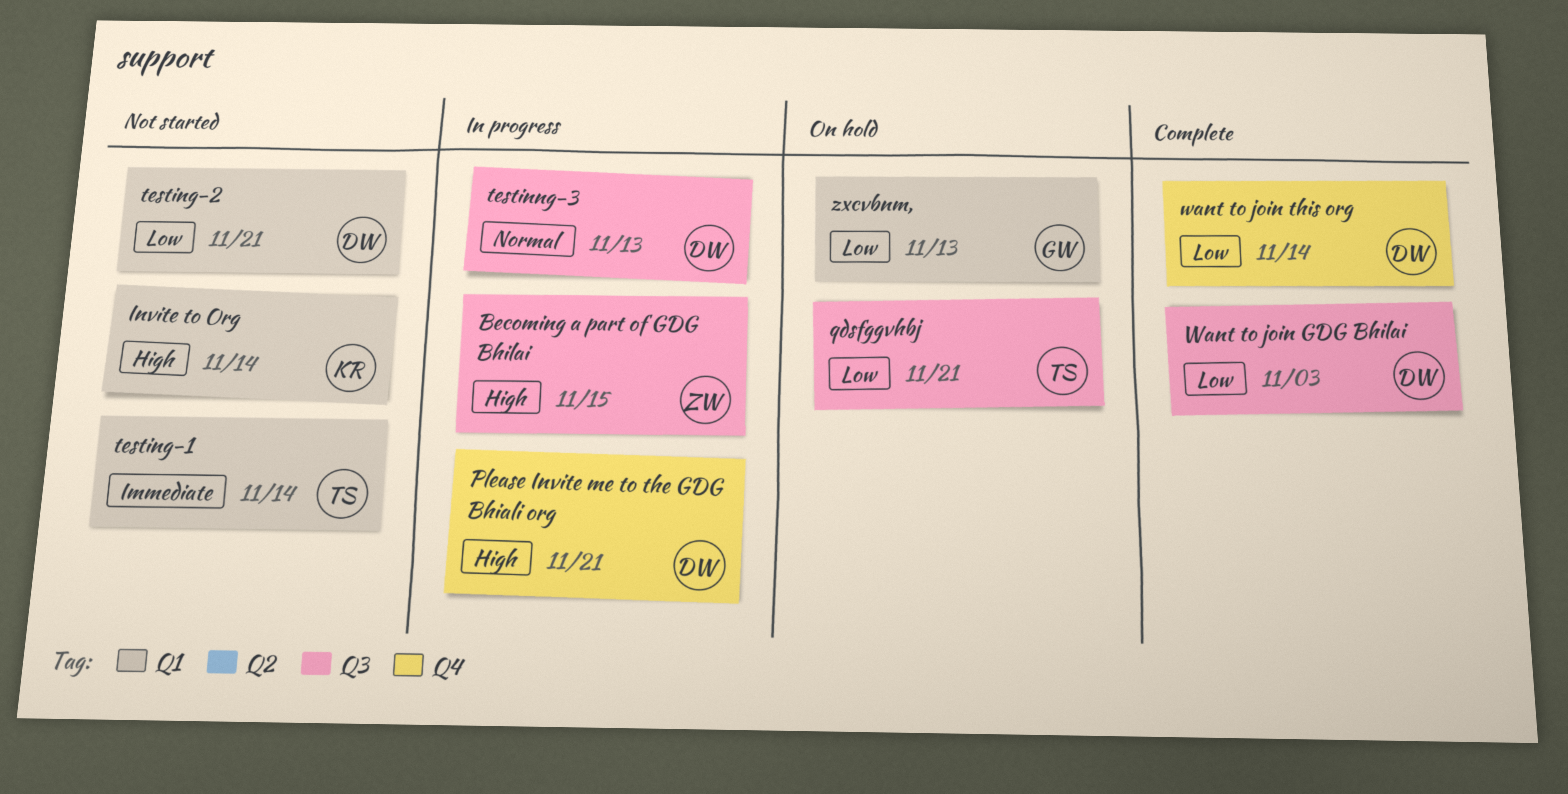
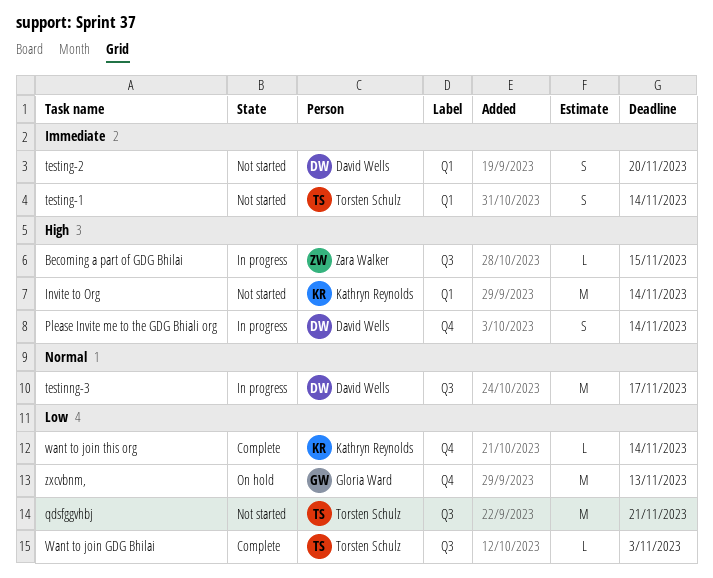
Please Invite me to the GDG Bhiali org, due: Nov 21 -> Nov 14
qdsfggvhbj, status: On hold -> Not started
testing-2, priority: Low -> Immediate
testing-2, due: Nov 21 -> Nov 20
testinng-3, due: Nov 13 -> Nov 17
Want to join GDG Bhilai, owner: David Wells -> Torsten Schulz
want to join this org, owner: David Wells -> Kathryn Reynolds
zxcvbnm,, label: Q1 -> Q4

